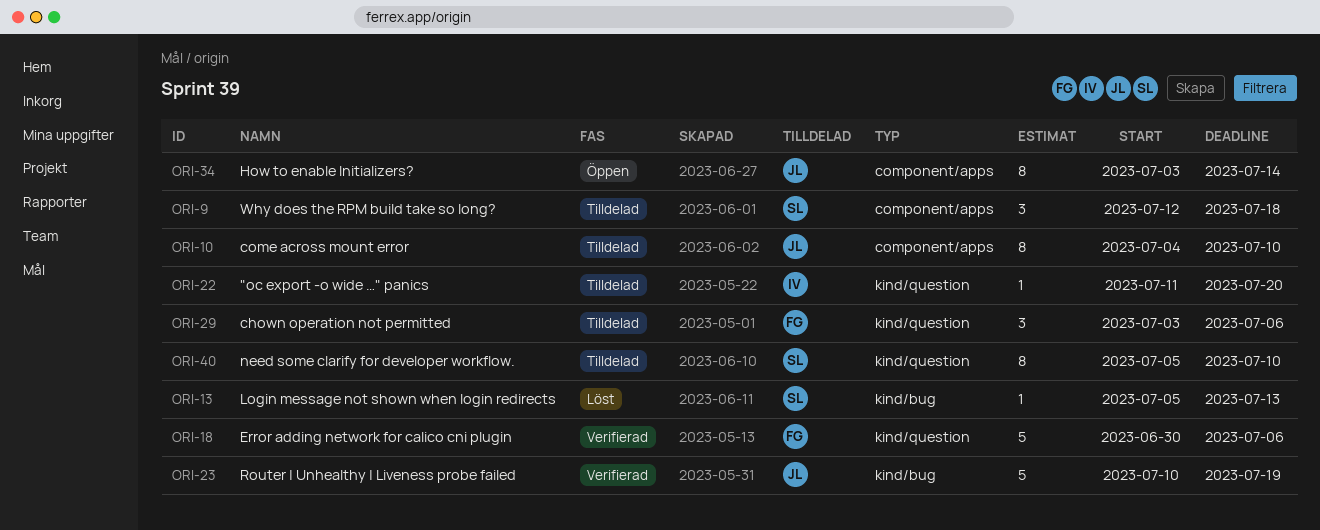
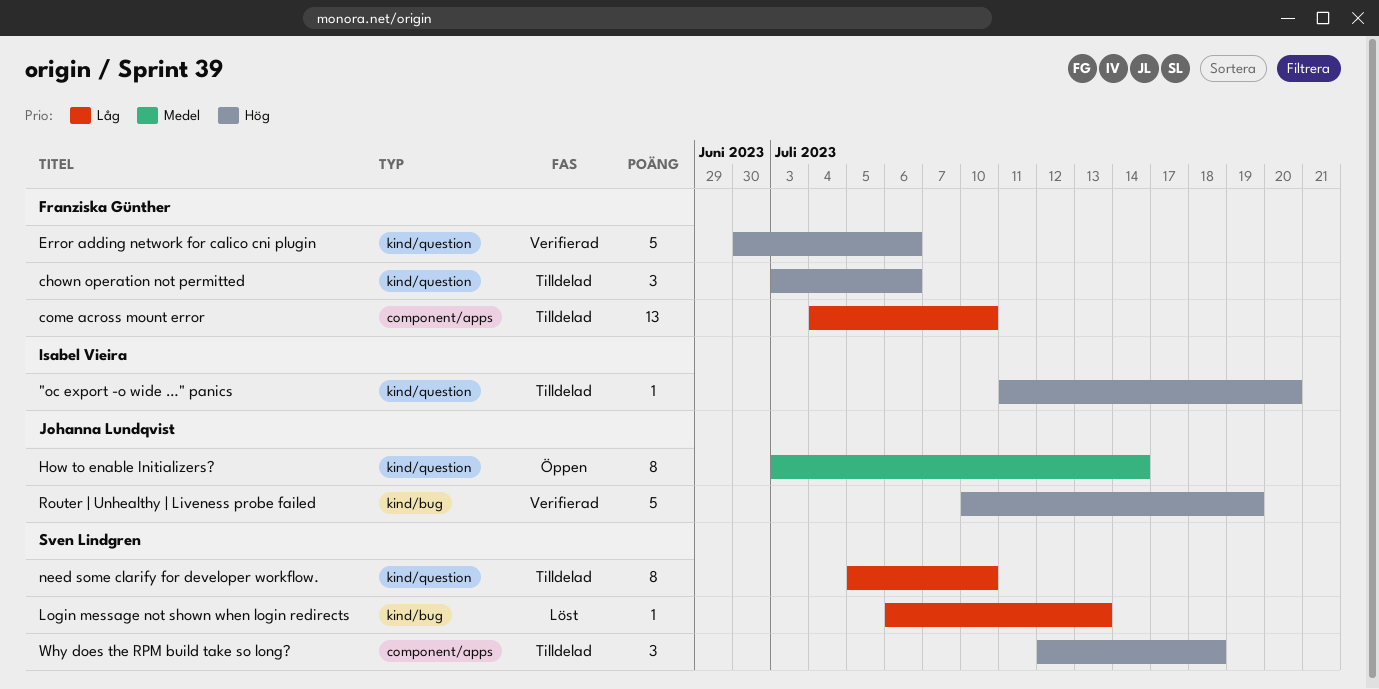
come across mount error, owner: Johanna Lundqvist -> Franziska Günther
come across mount error, estimate: 8 -> 13
How to enable Initializers?, label: component/apps -> kind/question
Login message not shown when login redirects, start: Jul 5 -> Jul 6

